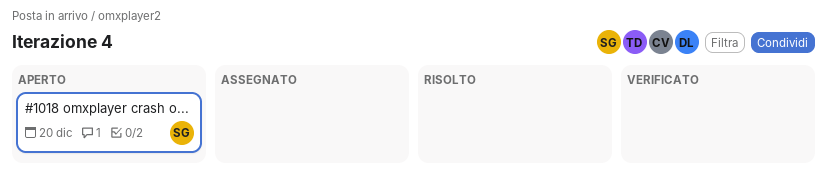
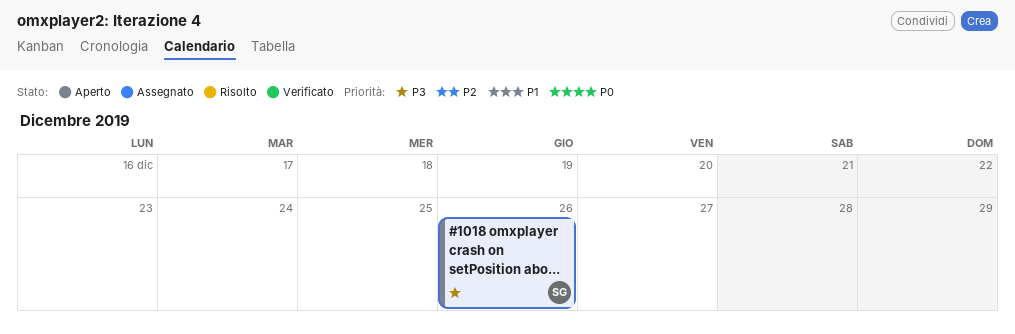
#1018, due: Dec 20 -> Dec 26

